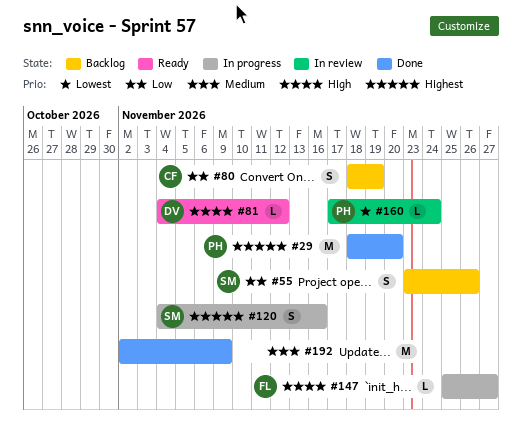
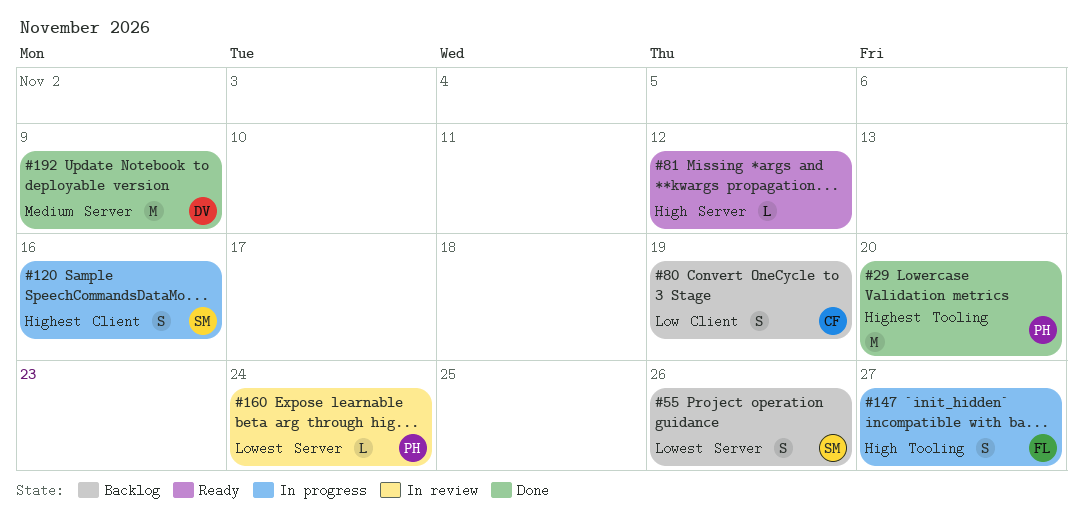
#55, priority: Low -> Lowest
#81, owner: DV -> none
#147, estimate: L -> S
#192, owner: none -> DV

